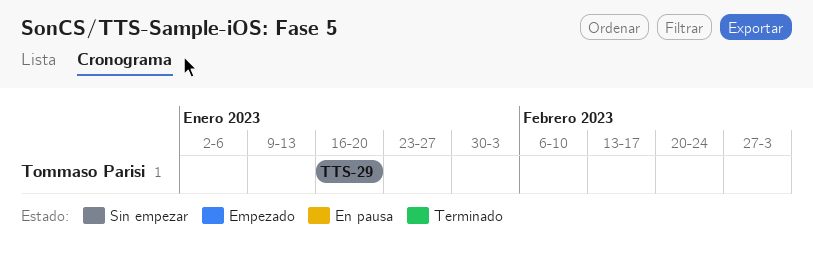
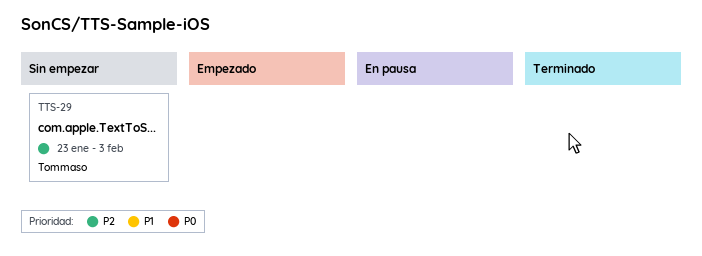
TTS-29, start: Jan 16 -> Jan 23
TTS-29, due: Jan 20 -> Feb 3

